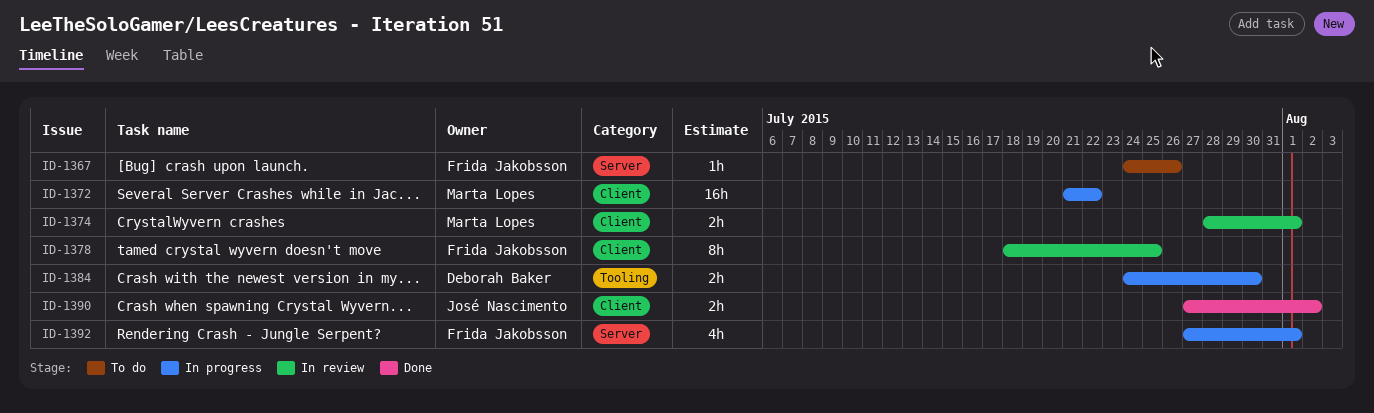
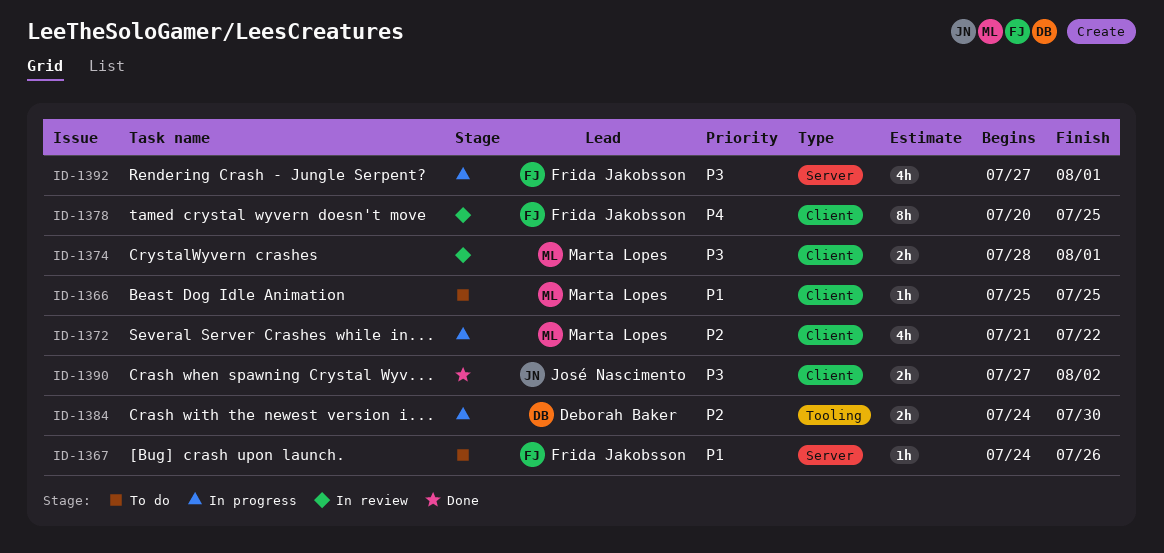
ID-1366: none -> present
ID-1372, estimate: 16h -> 4h
ID-1378, start: Jul 18 -> Jul 20

